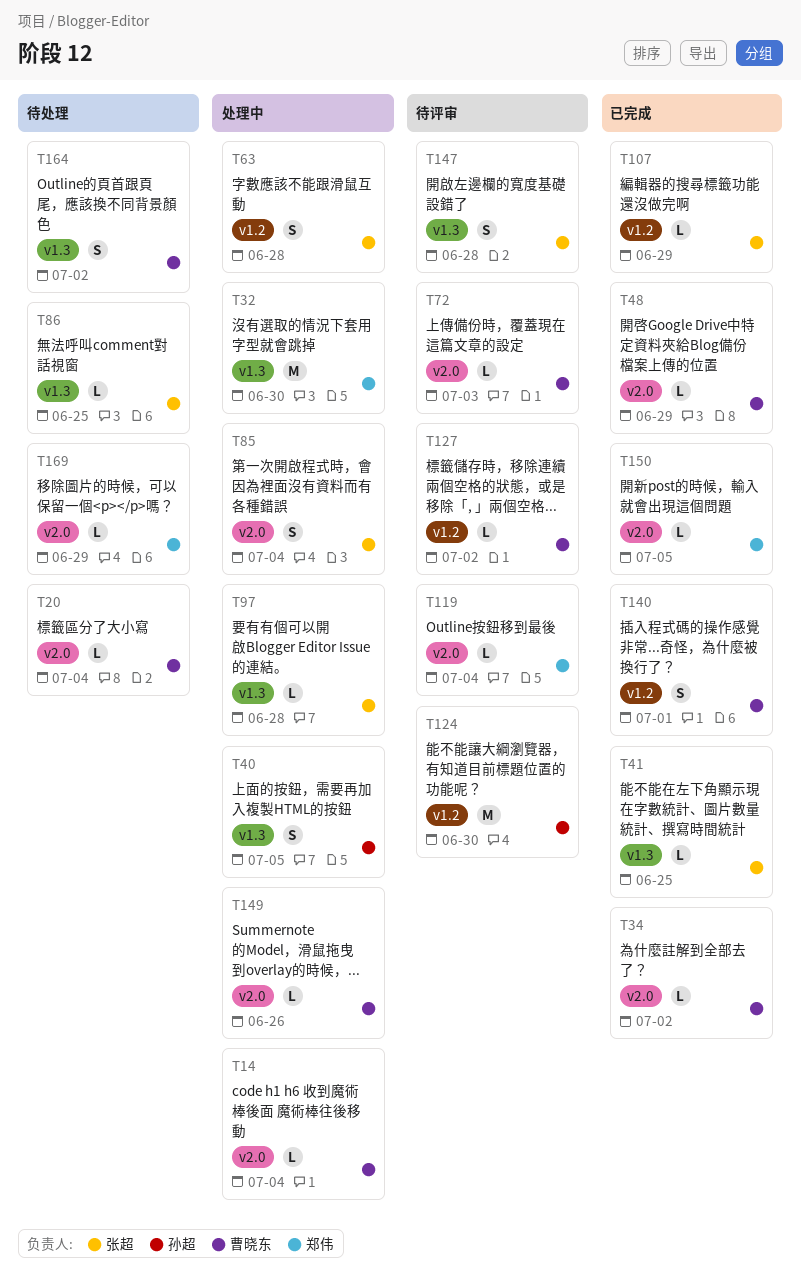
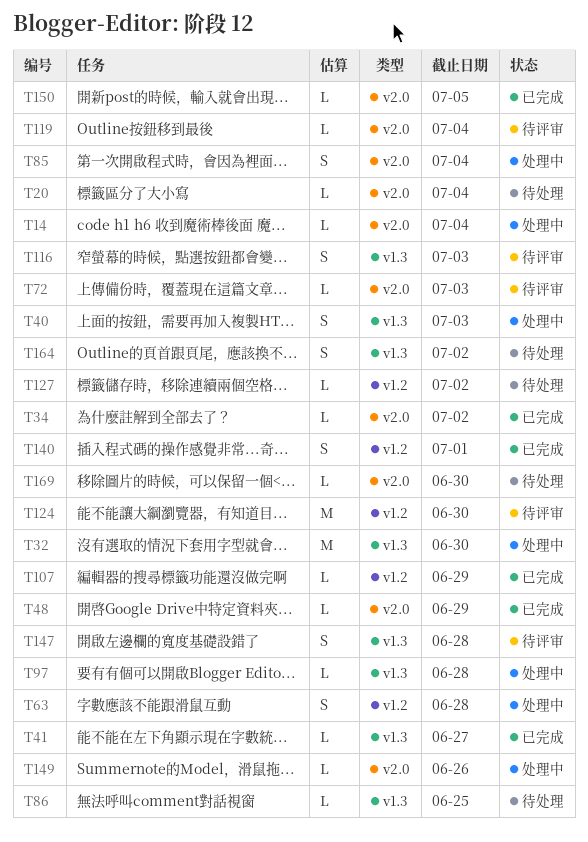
T40, due: Jul 5 -> Jul 3
T41, due: Jun 25 -> Jun 27
T116: none -> present
T127, status: 待评审 -> 待处理
T169, due: Jun 29 -> Jun 30

